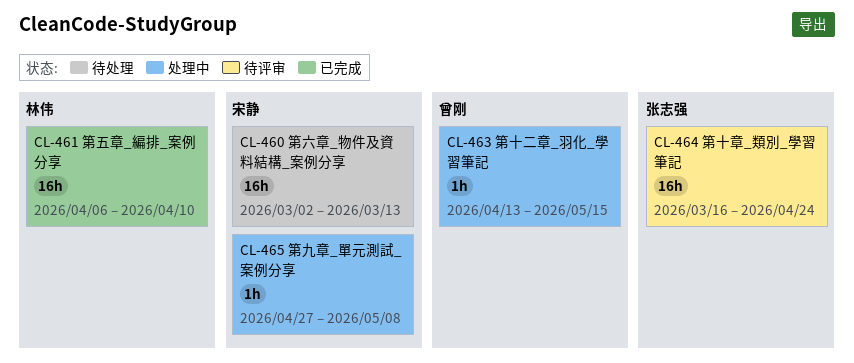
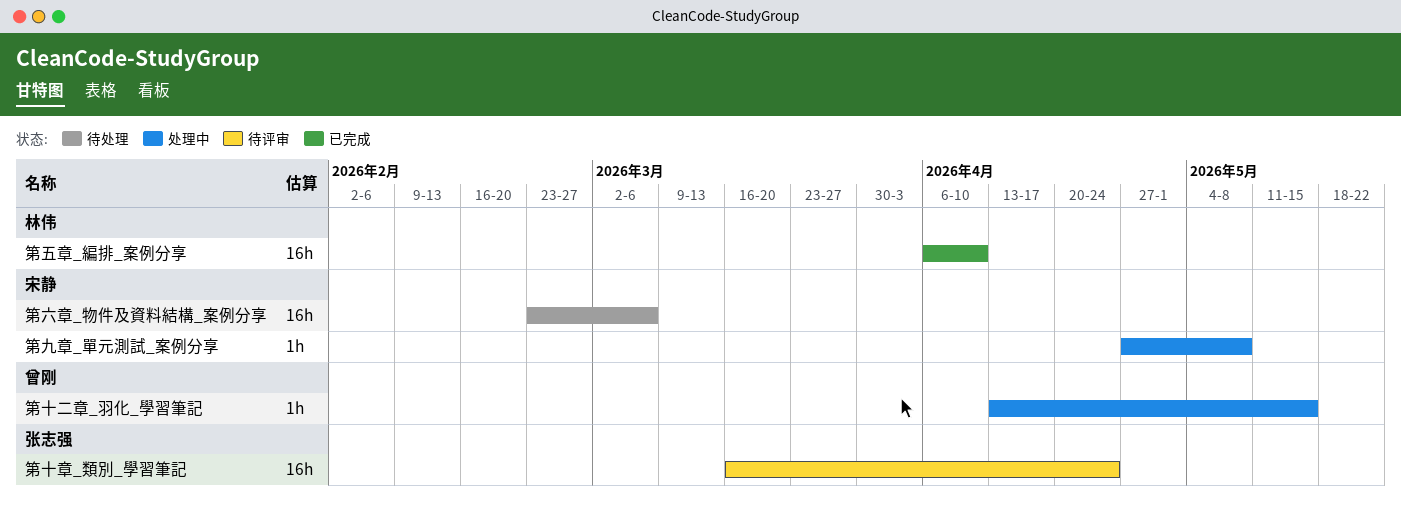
第六章_物件及資料結構_案例分享, start: Mar 2 -> Feb 23
第六章_物件及資料結構_案例分享, due: Mar 13 -> Mar 6

